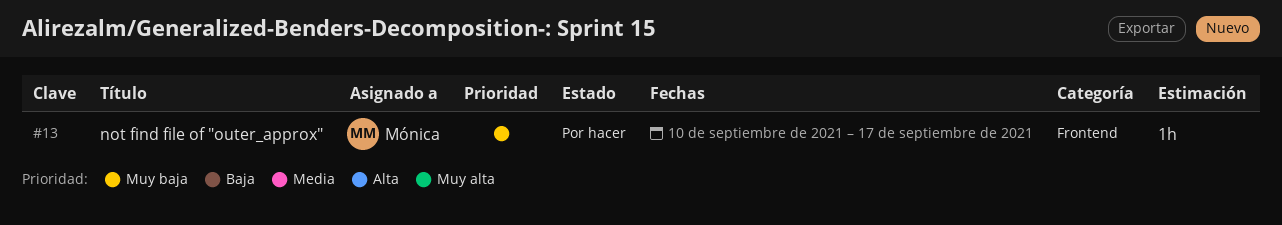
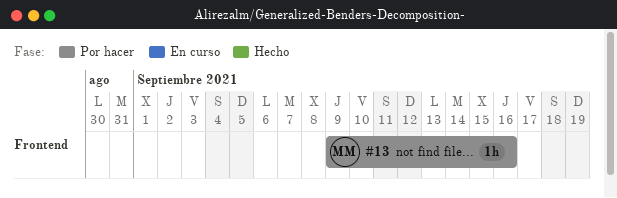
#13, start: Sep 10 -> Sep 9
#13, due: Sep 17 -> Sep 16

